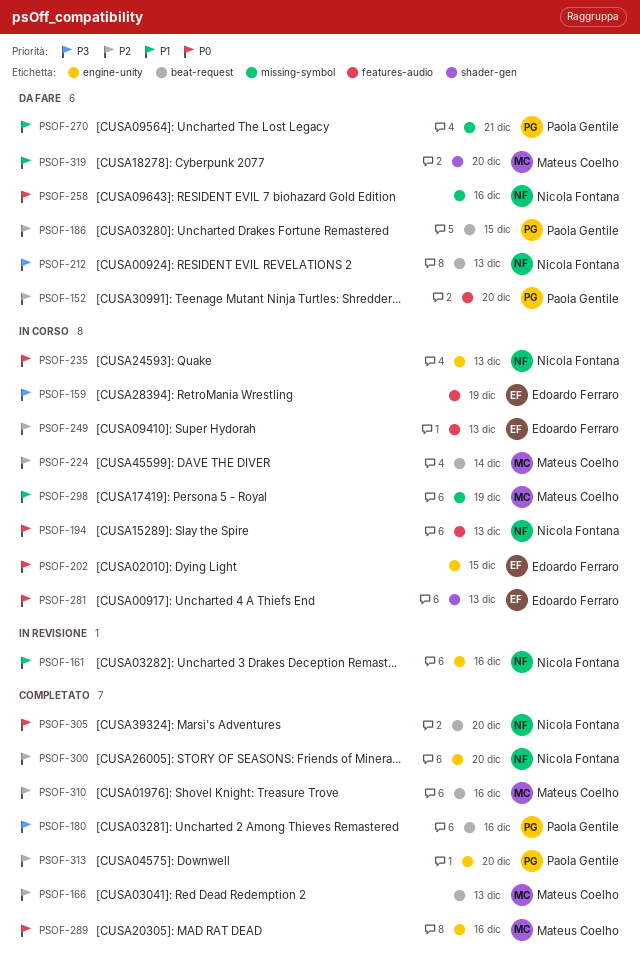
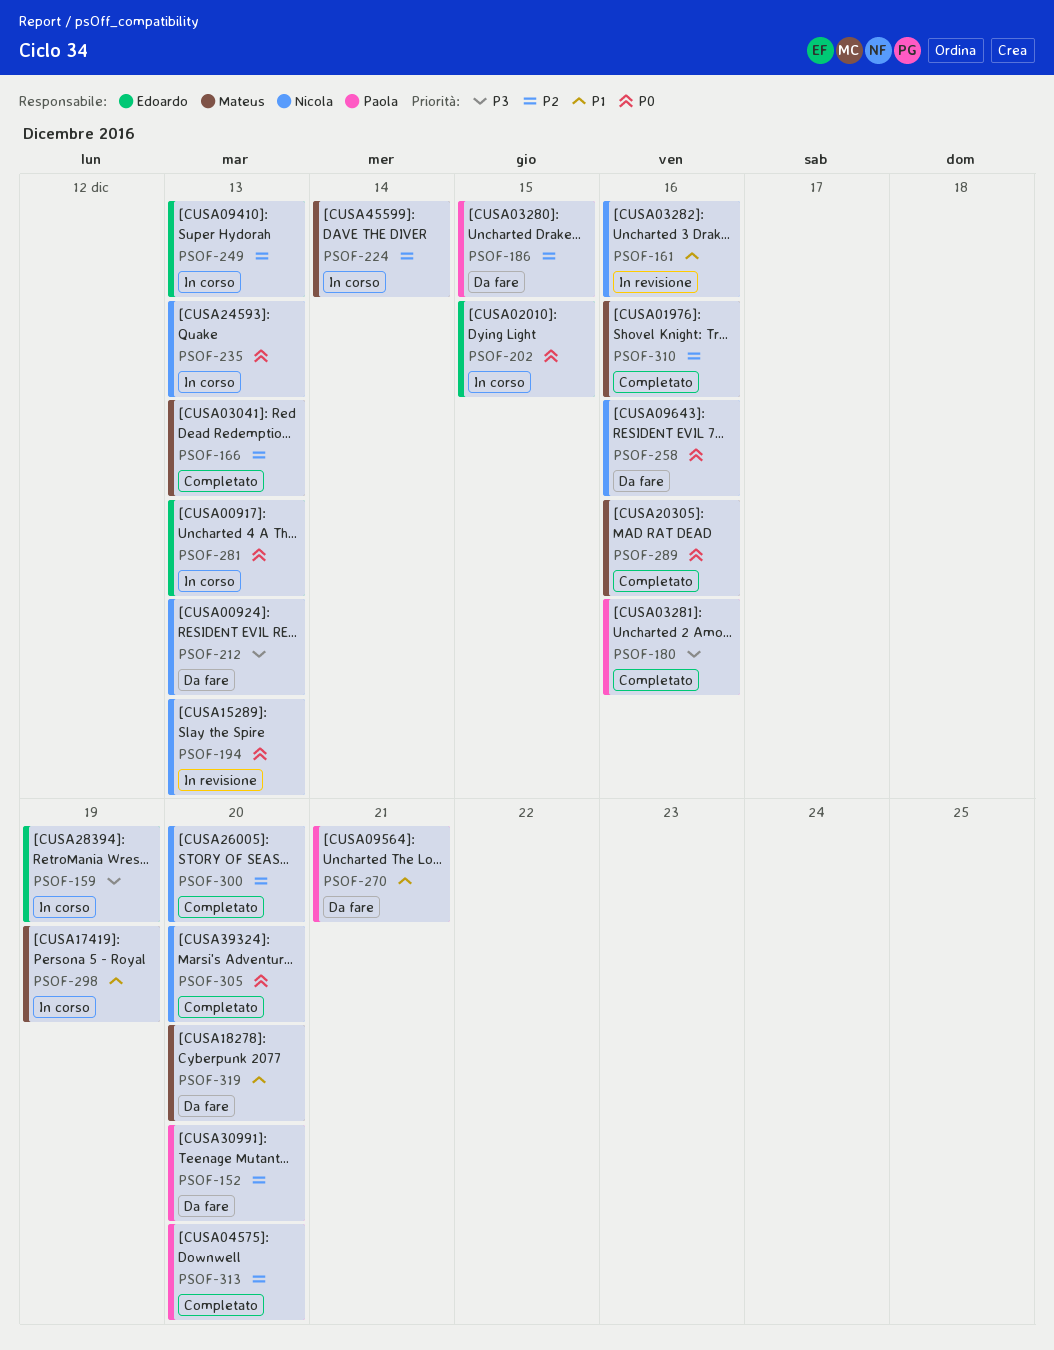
PSOF-194, status: In corso -> In revisione

